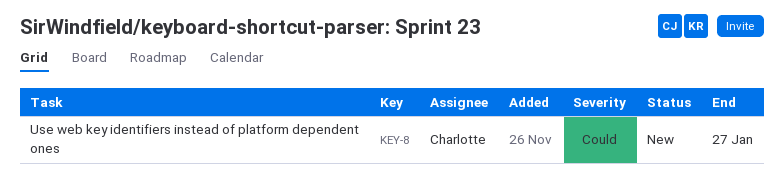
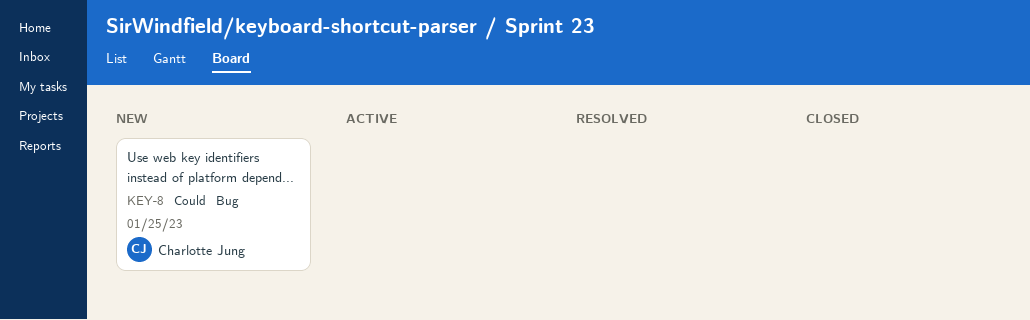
KEY-8, due: Jan 27 -> Jan 25

